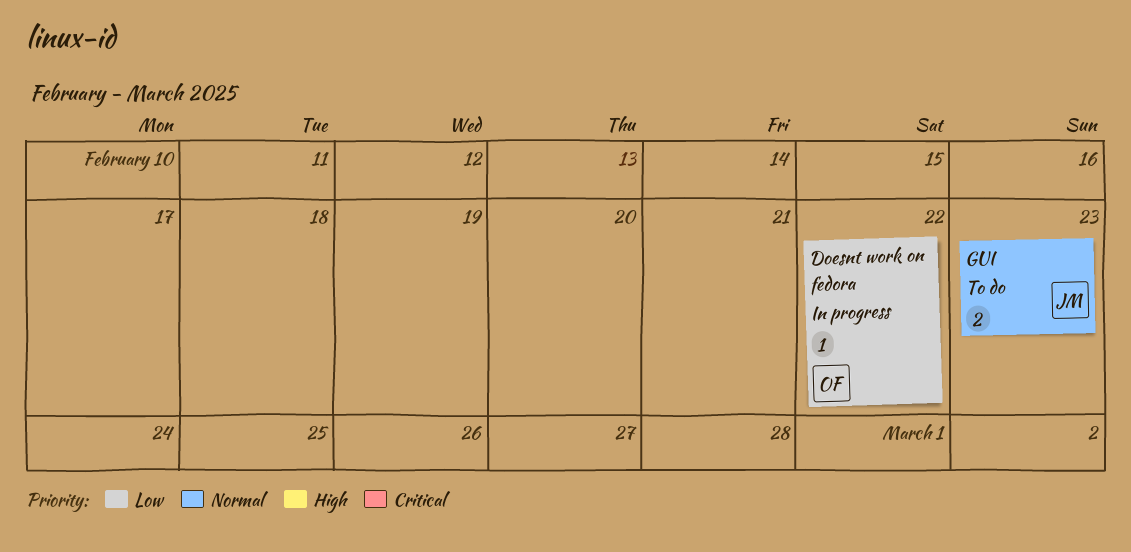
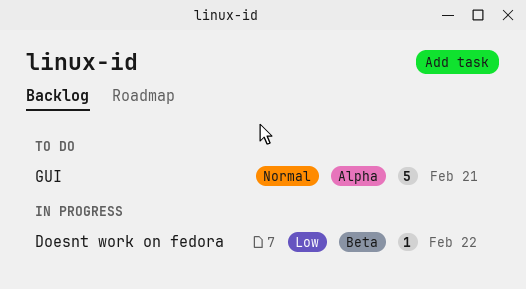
GUI, estimate: 2 -> 5
GUI, due: Feb 23 -> Feb 21

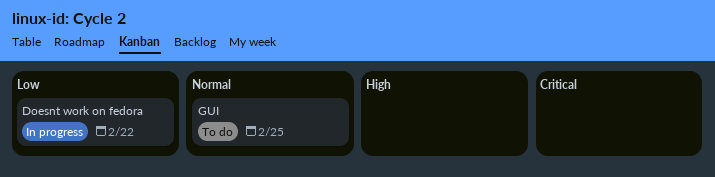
GUI, due: Feb 21 -> Feb 25

